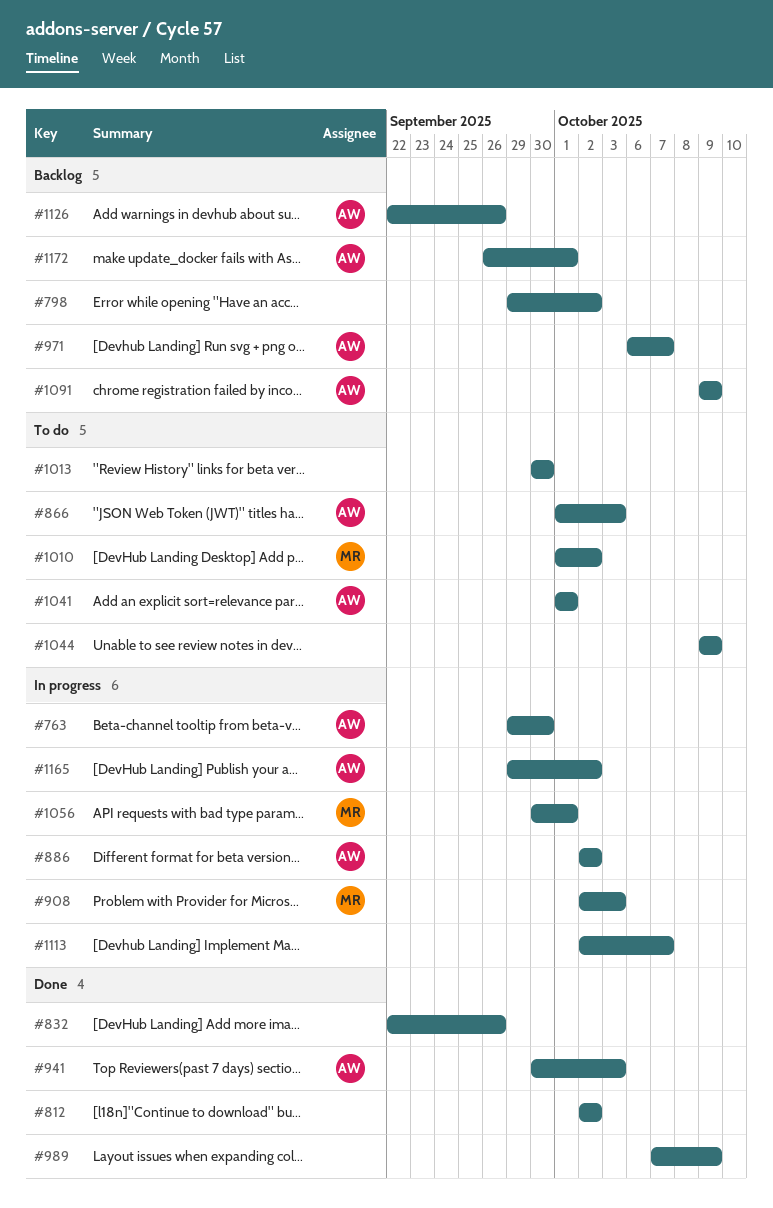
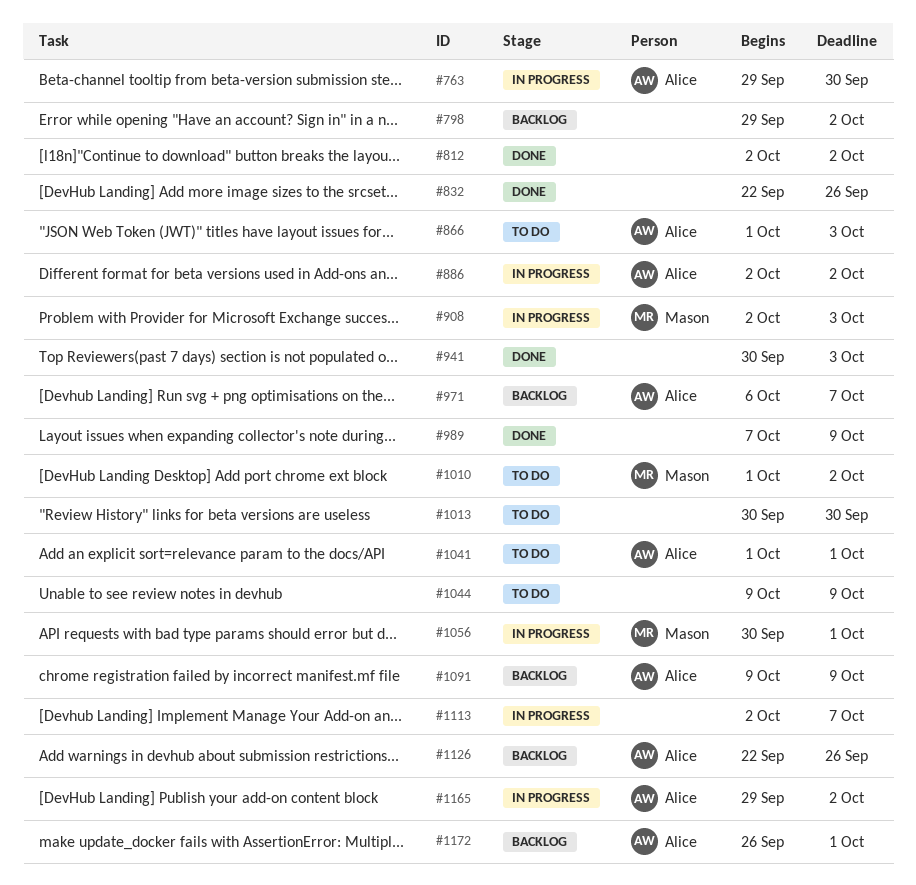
#941, owner: Alice -> none

